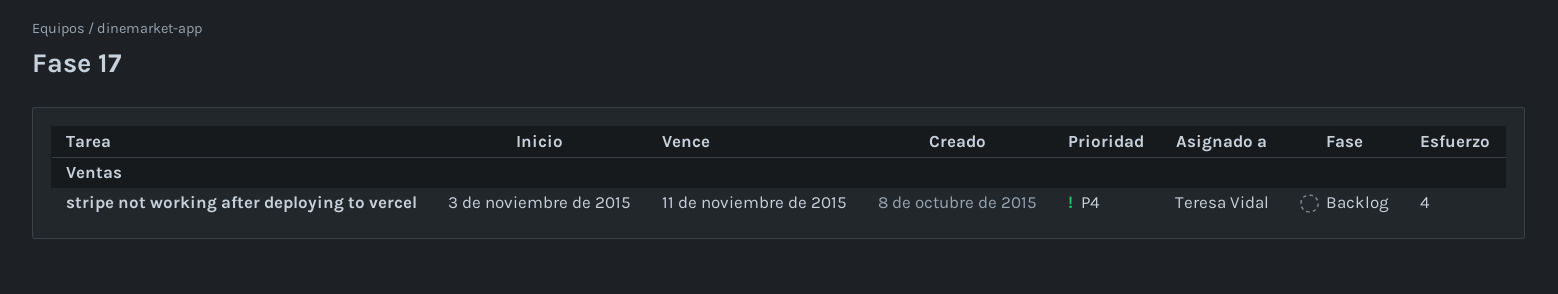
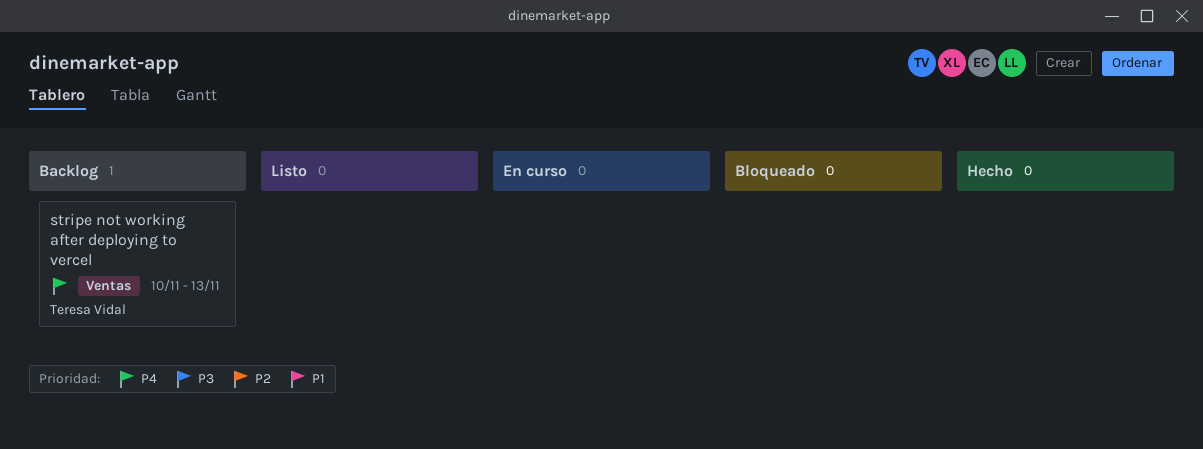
stripe not working after deploying to vercel, start: Nov 3 -> Nov 10
stripe not working after deploying to vercel, due: Nov 11 -> Nov 13

